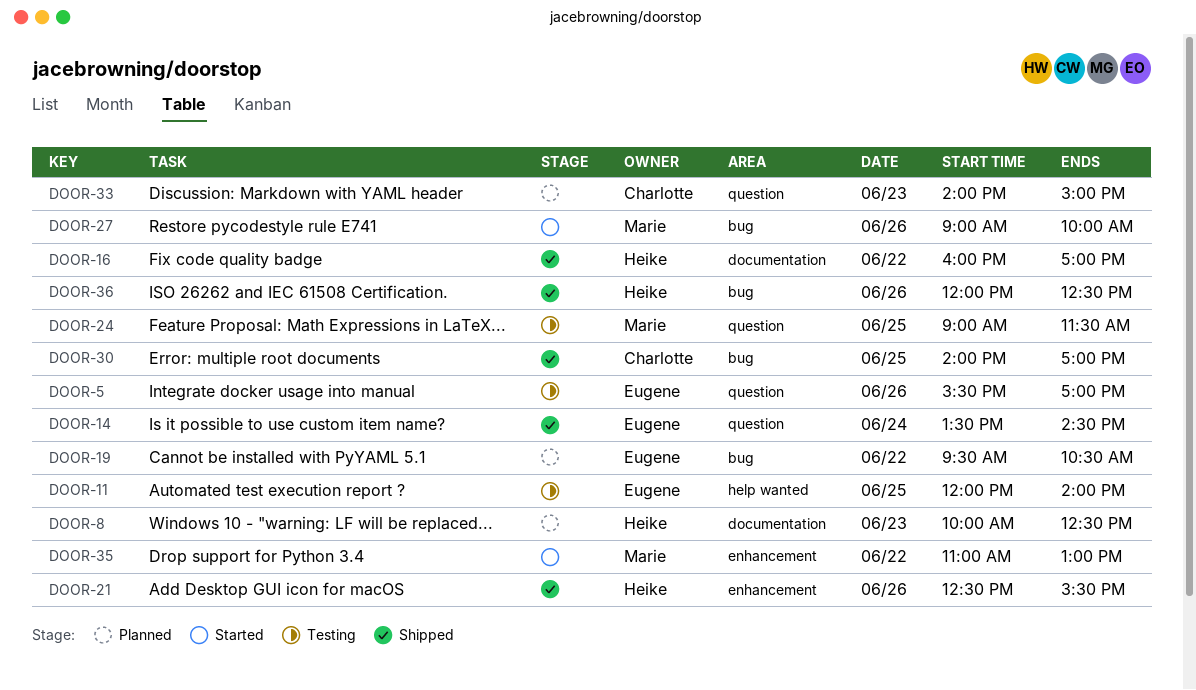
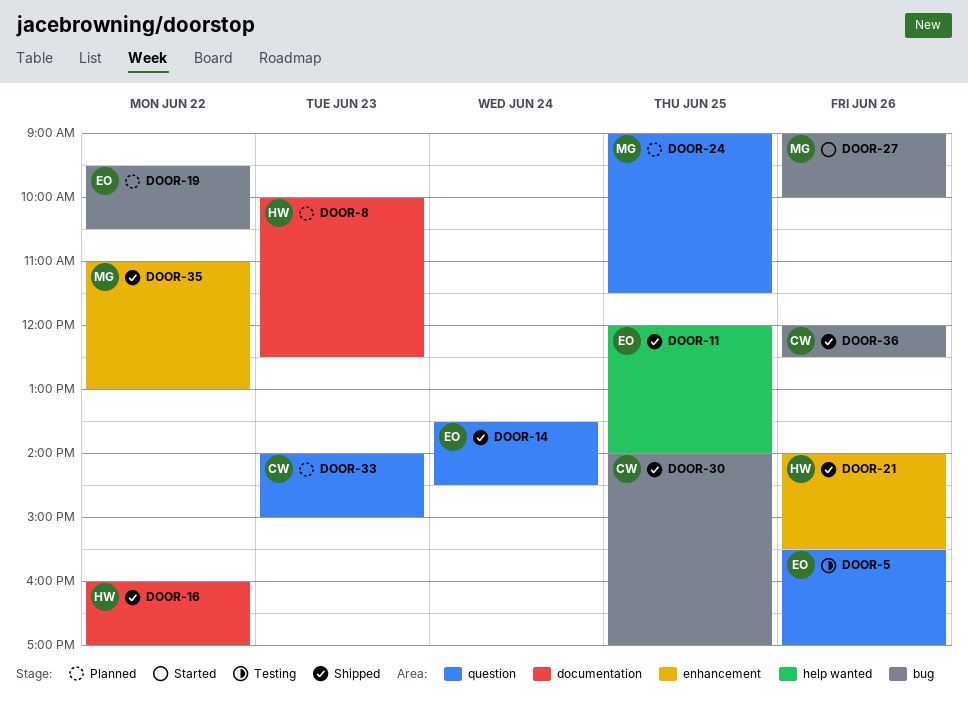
DOOR-11, status: Testing -> Shipped
DOOR-21, begins: 12:30 -> 14:00
DOOR-24, status: Testing -> Planned
DOOR-35, status: Started -> Shipped
DOOR-36, owner: Heike -> Charlotte

